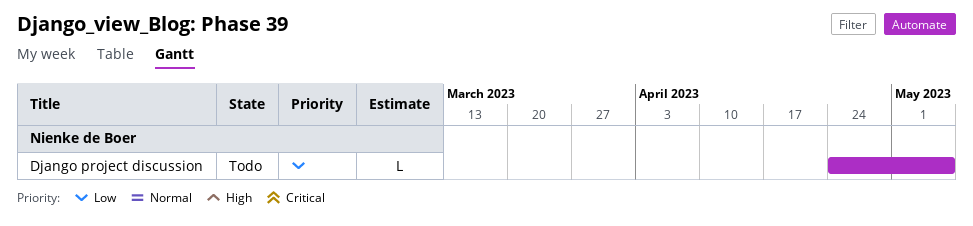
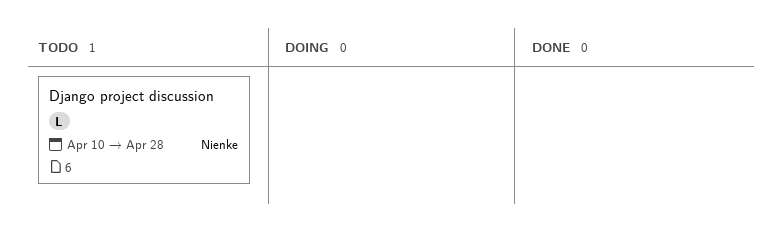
Django project discussion, start: Apr 24 -> Apr 10
Django project discussion, due: May 5 -> Apr 28

